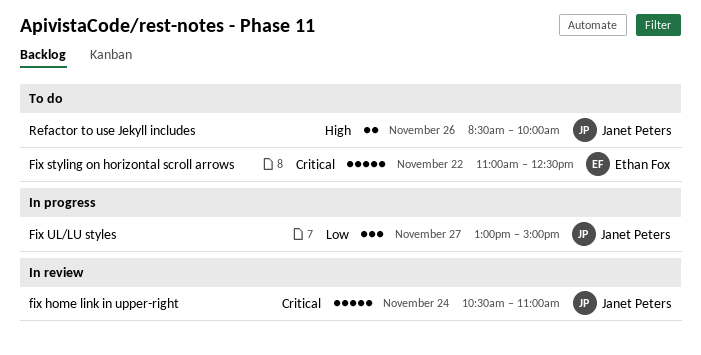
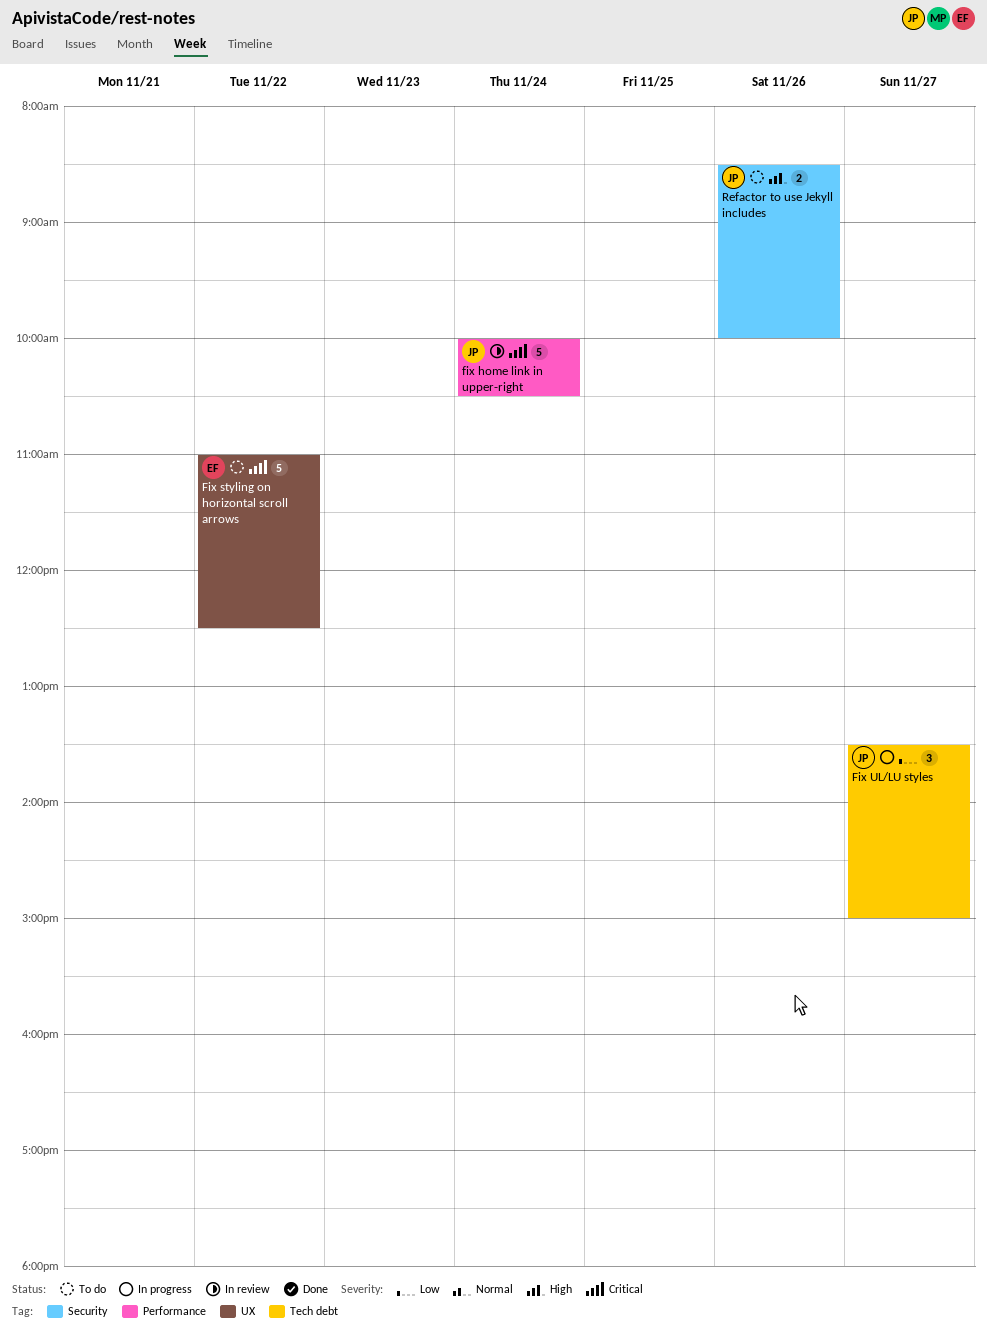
fix home link in upper-right, begins: 10:30 -> 10:00
fix home link in upper-right, ends: 11:00 -> 10:30
Fix UL/LU styles, begins: 13:00 -> 13:30

